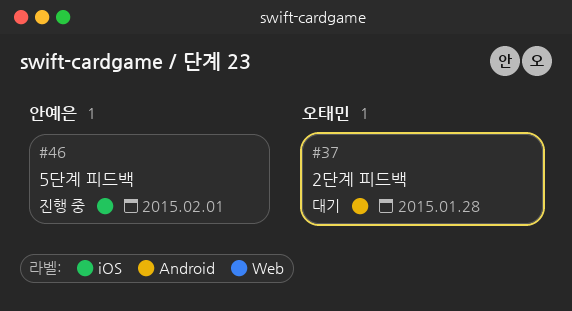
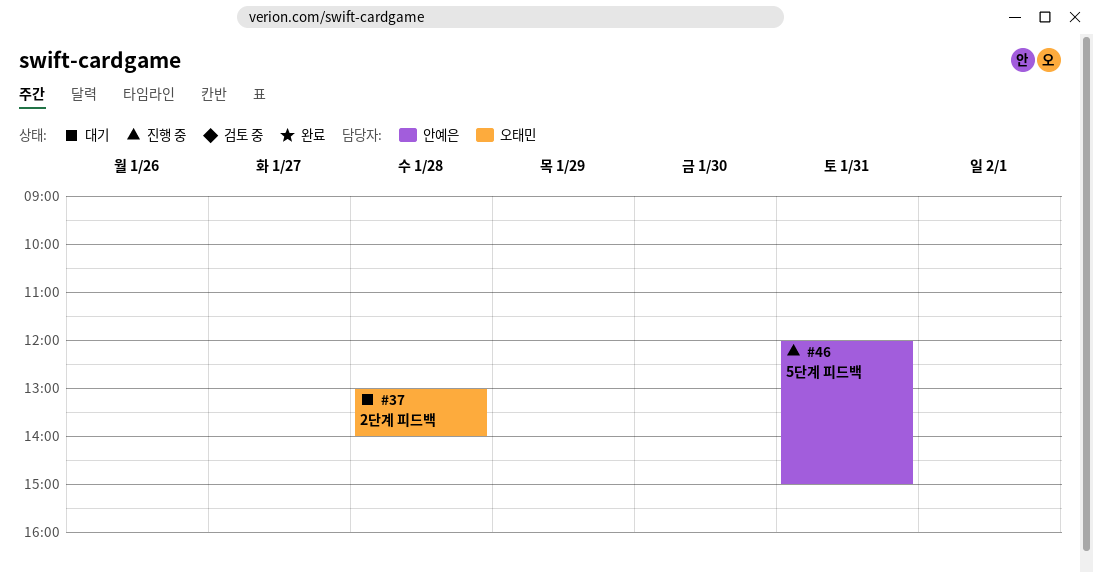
#46, day: Feb 1 -> Jan 31

